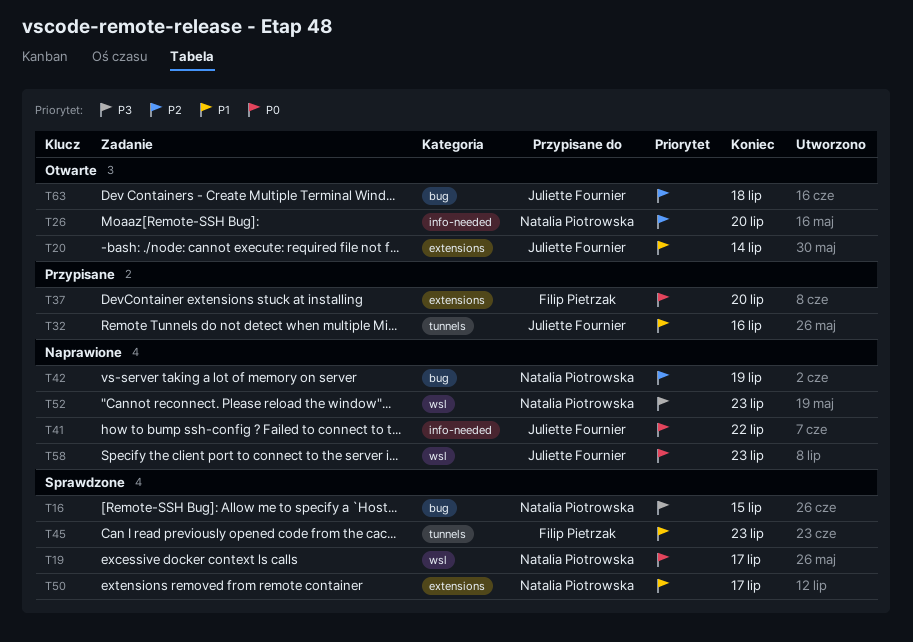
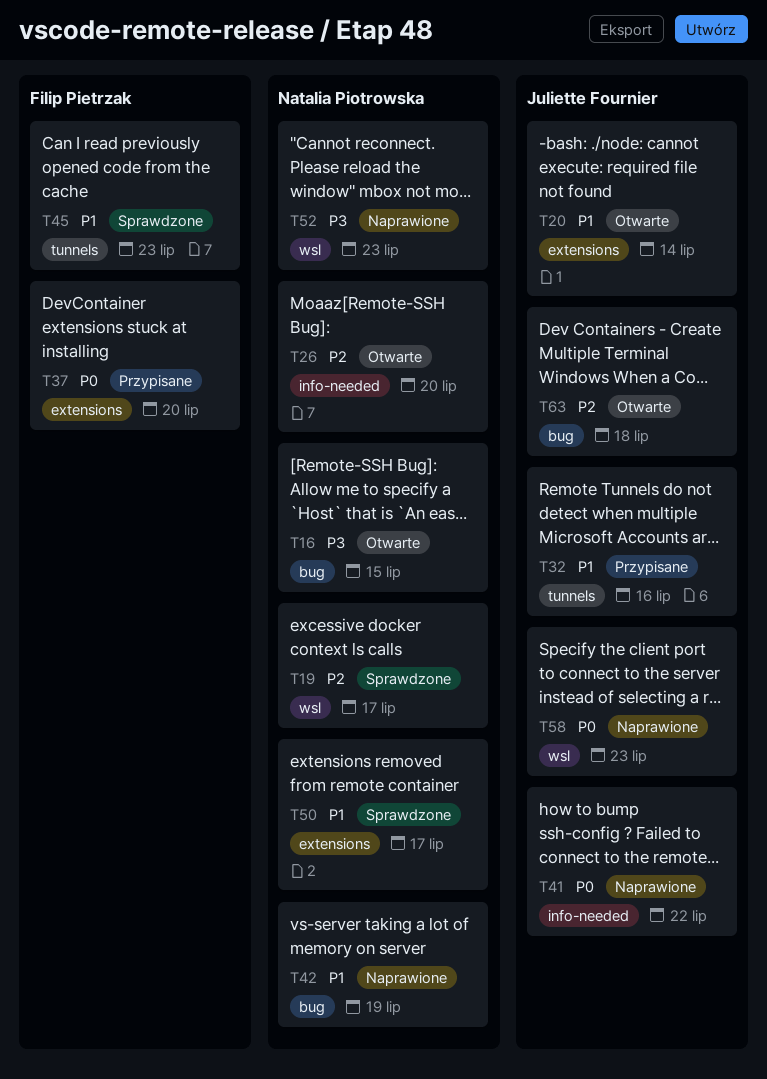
T16, status: Sprawdzone -> Otwarte
T19, priority: P0 -> P2
T42, priority: P2 -> P1

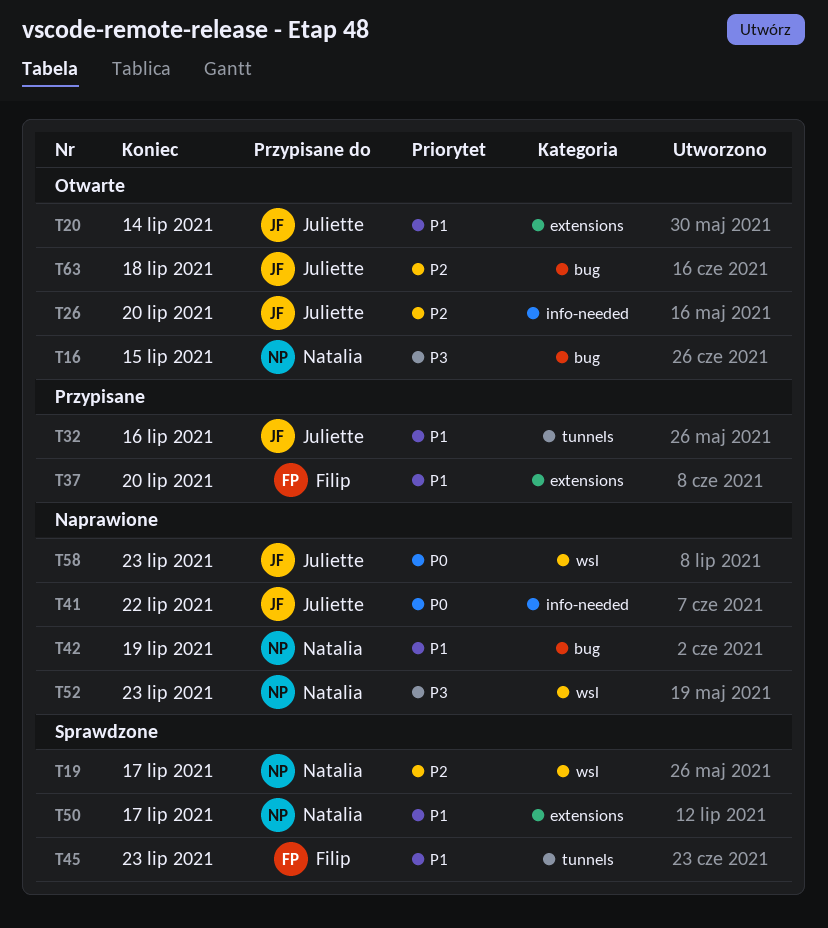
T26, owner: Natalia Piotrowska -> Juliette Fournier
T37, priority: P0 -> P1

